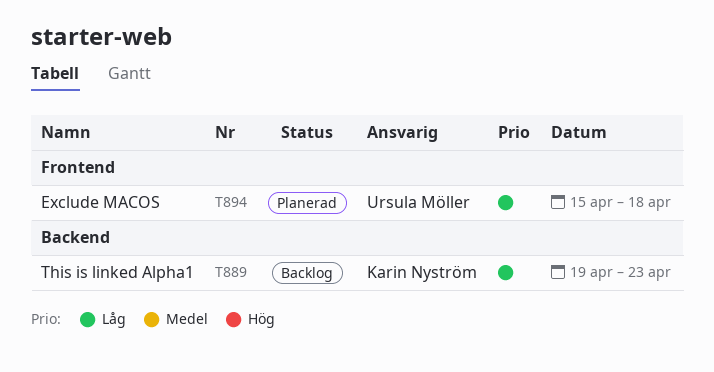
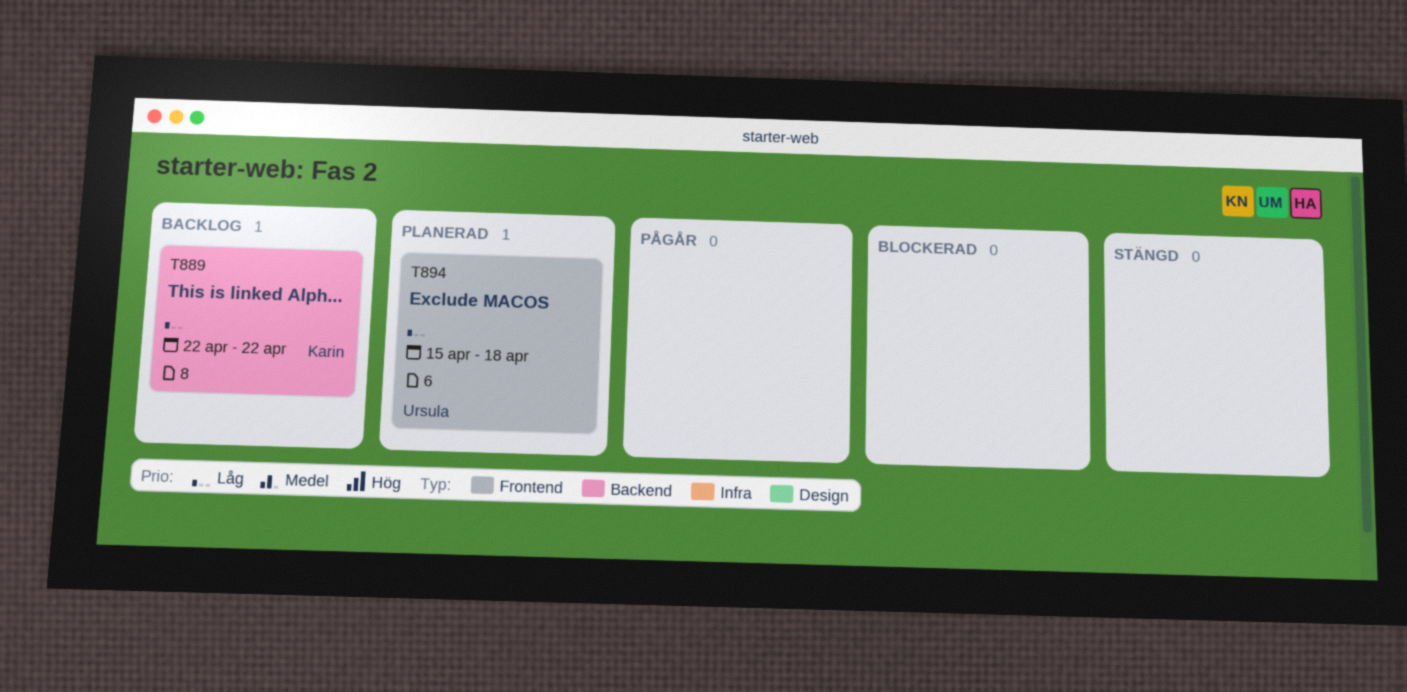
T889, start: Apr 19 -> Apr 22
T889, due: Apr 23 -> Apr 22

